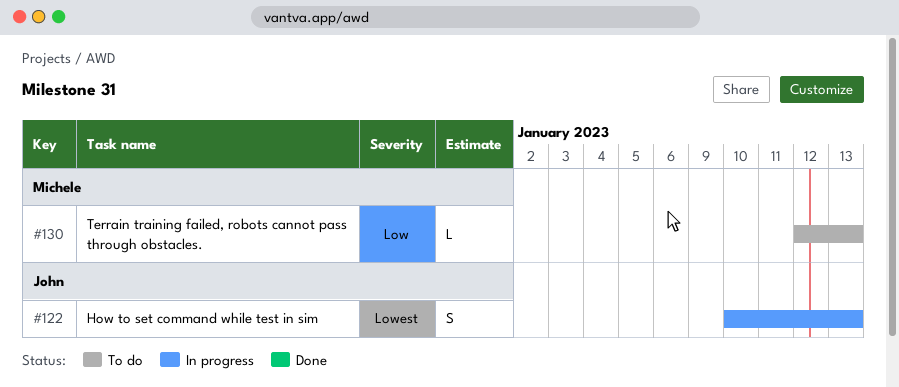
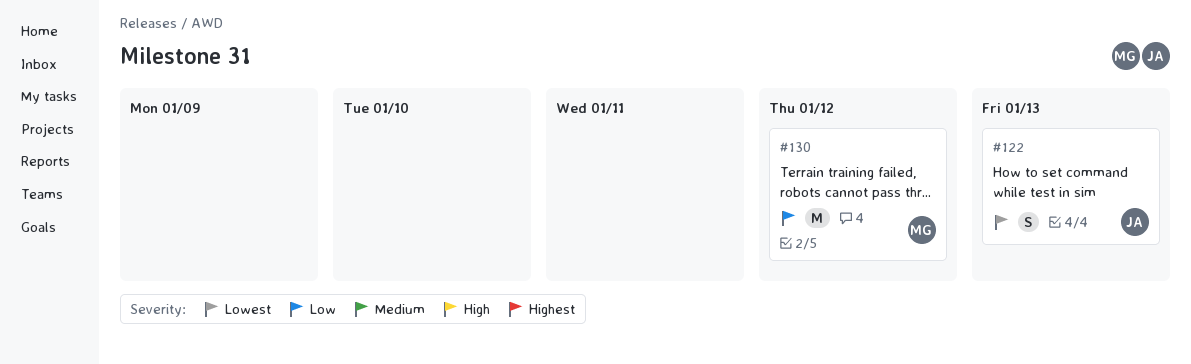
#130, estimate: L -> M
#130, due: Jan 13 -> Jan 12

